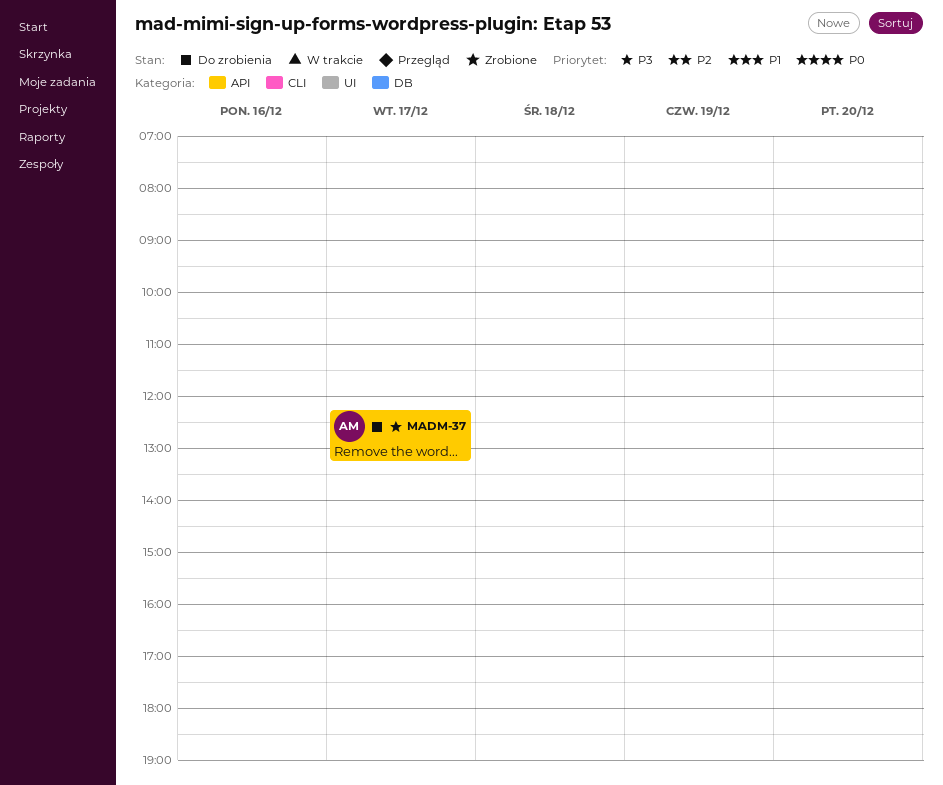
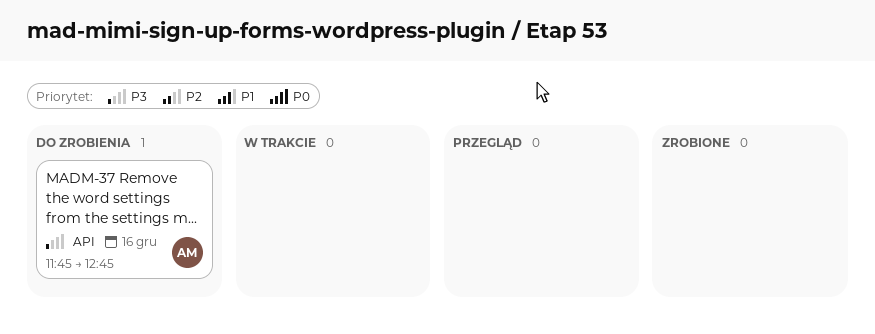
MADM-37, day: Dec 17 -> Dec 16
MADM-37, begins: 12:15 -> 11:45
MADM-37, ends: 13:15 -> 12:45

